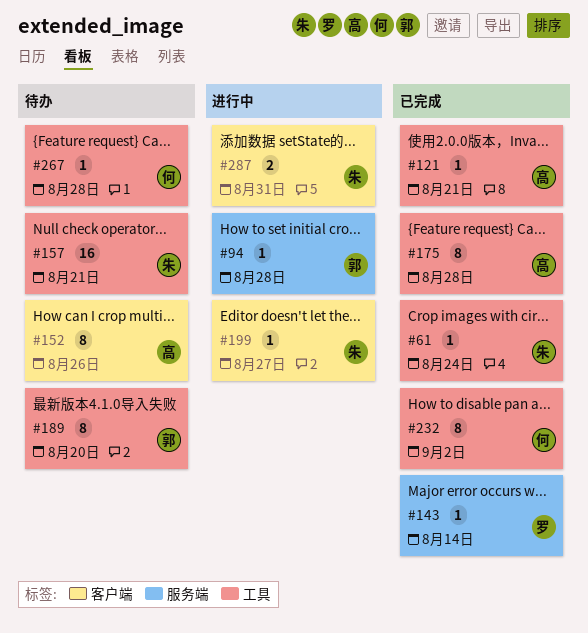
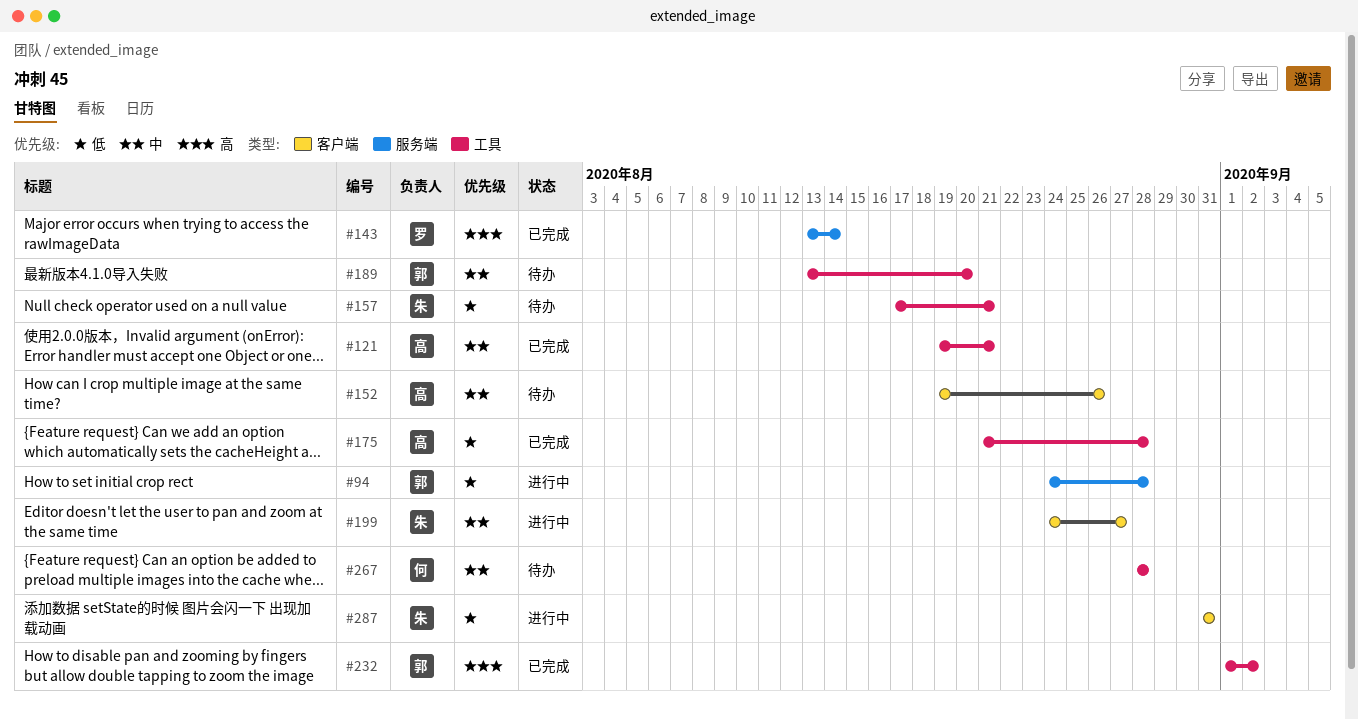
#61: present -> none
#232, owner: 何 -> 郭

